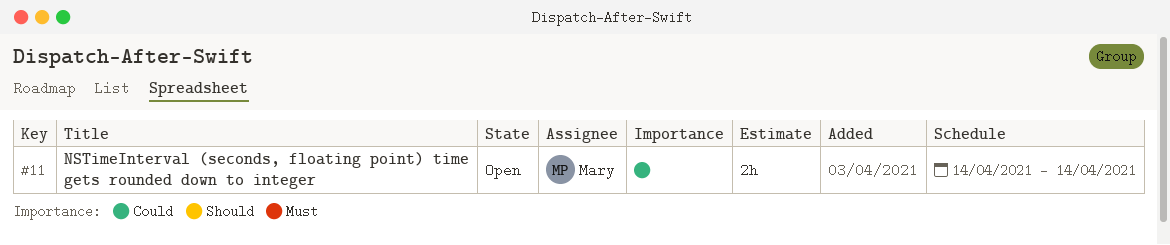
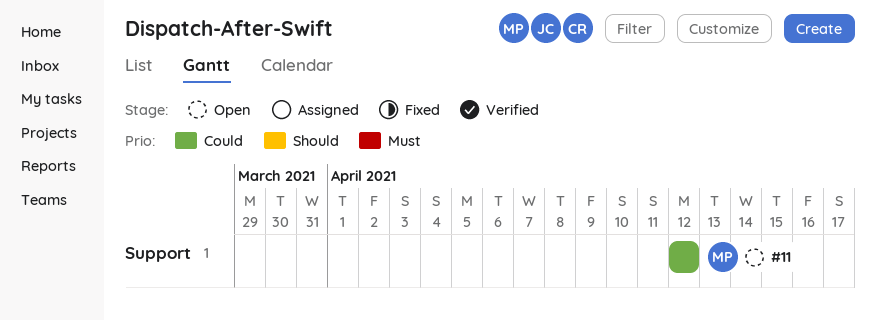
#11, start: Apr 14 -> Apr 12
#11, due: Apr 14 -> Apr 12

